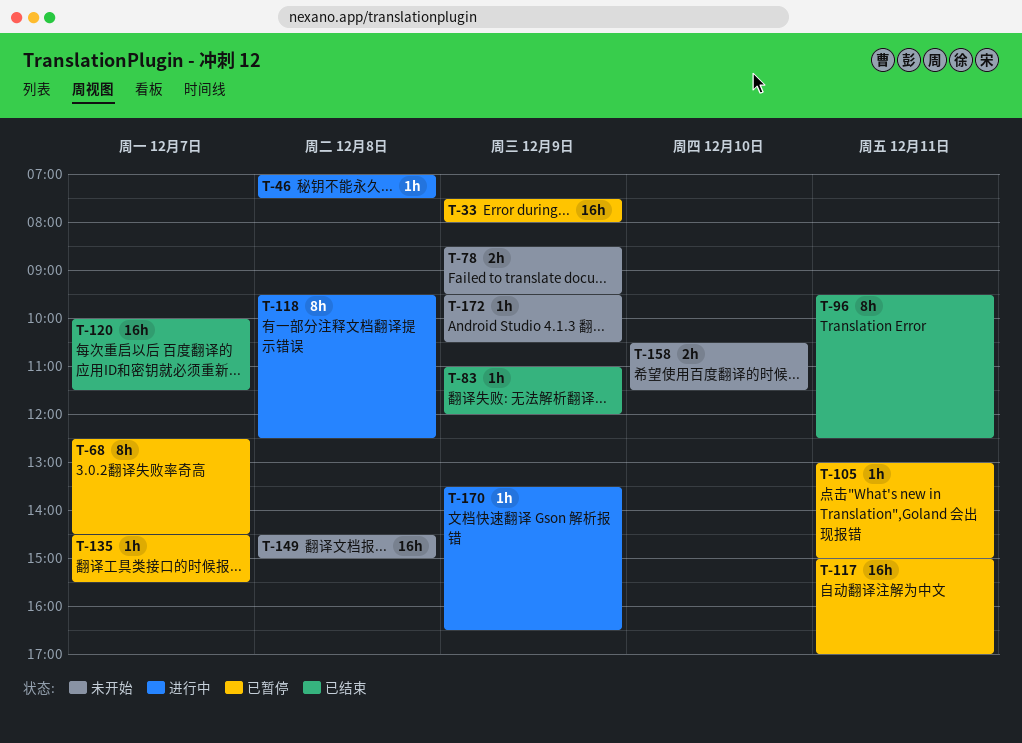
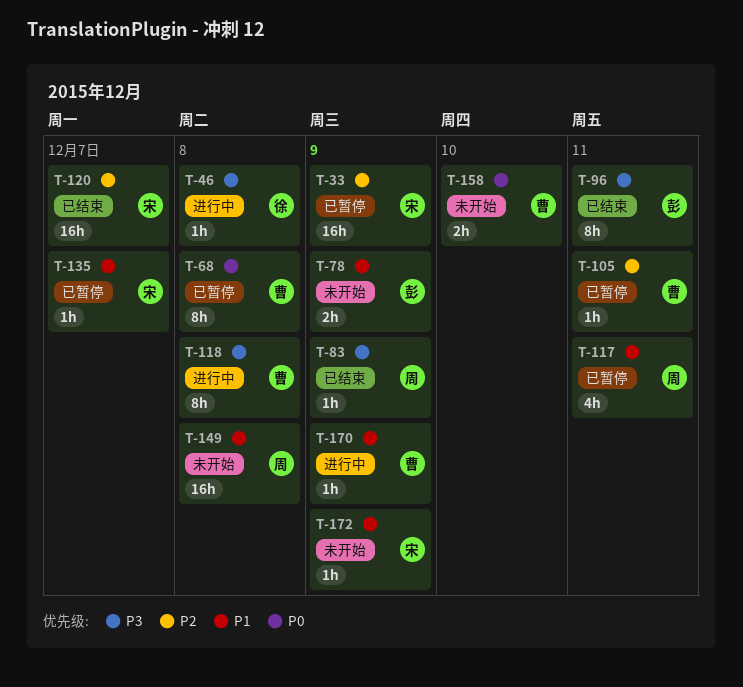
T-68, day: Dec 7 -> Dec 8
T-117, estimate: 16h -> 4h

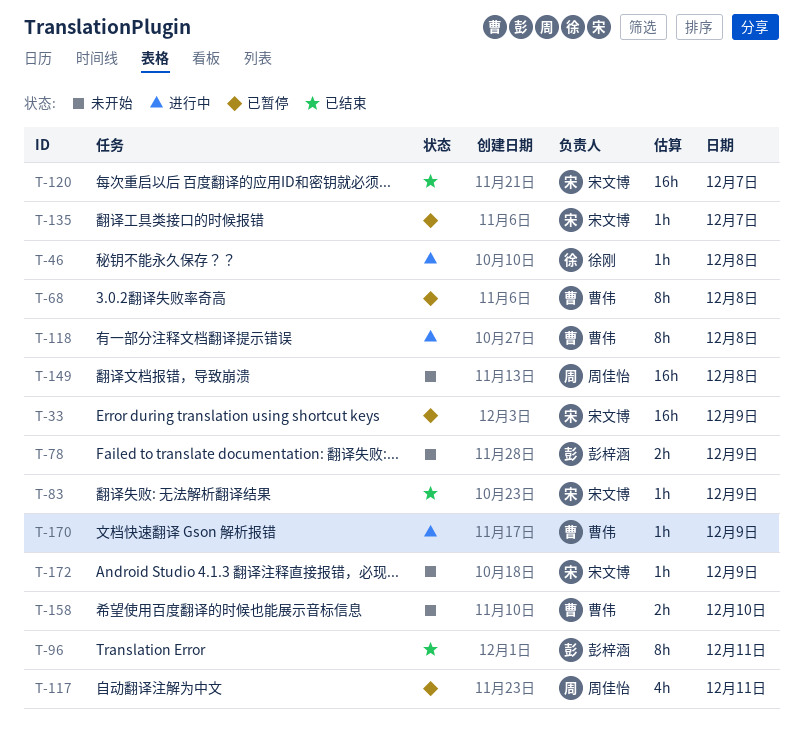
T-83, owner: 周佳怡 -> 宋文博
T-105: present -> none

